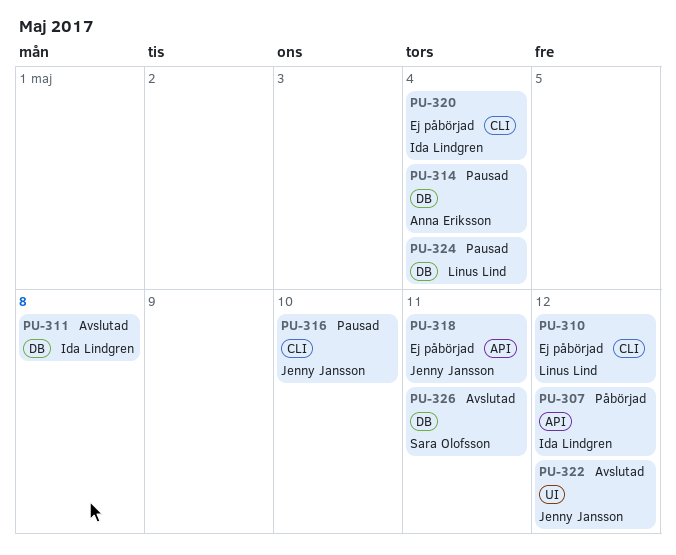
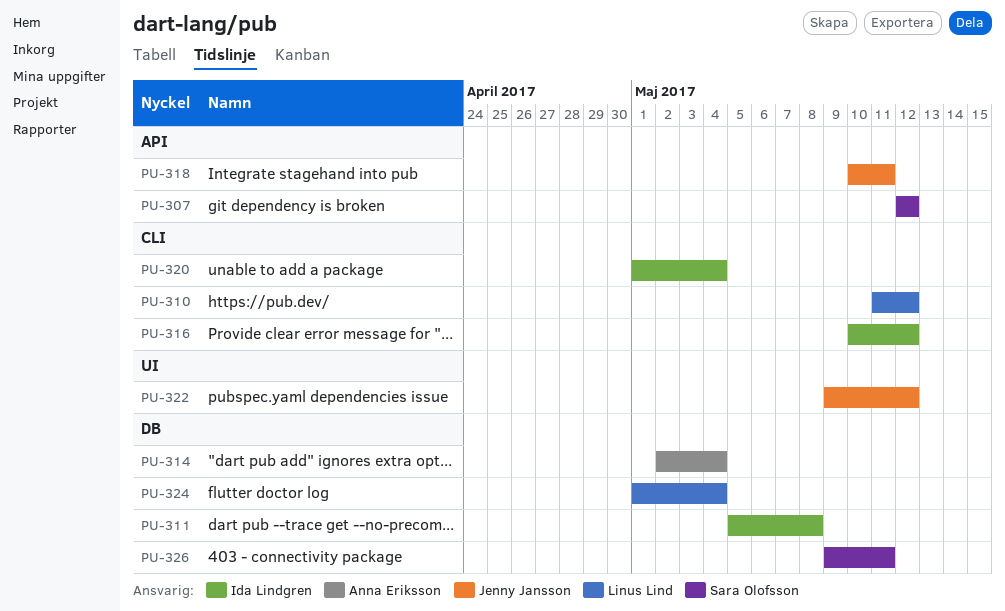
PU-307, owner: Ida Lindgren -> Sara Olofsson
PU-316, owner: Jenny Jansson -> Ida Lindgren
PU-316, due: May 10 -> May 12

